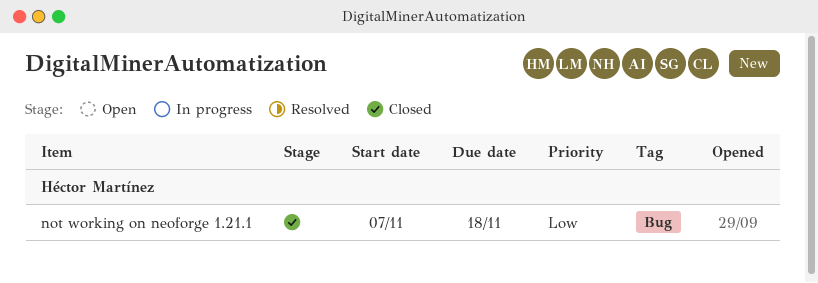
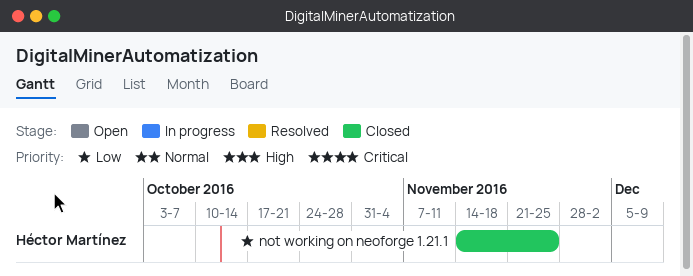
not working on neoforge 1.21.1, start: Nov 7 -> Nov 14
not working on neoforge 1.21.1, due: Nov 18 -> Nov 25

